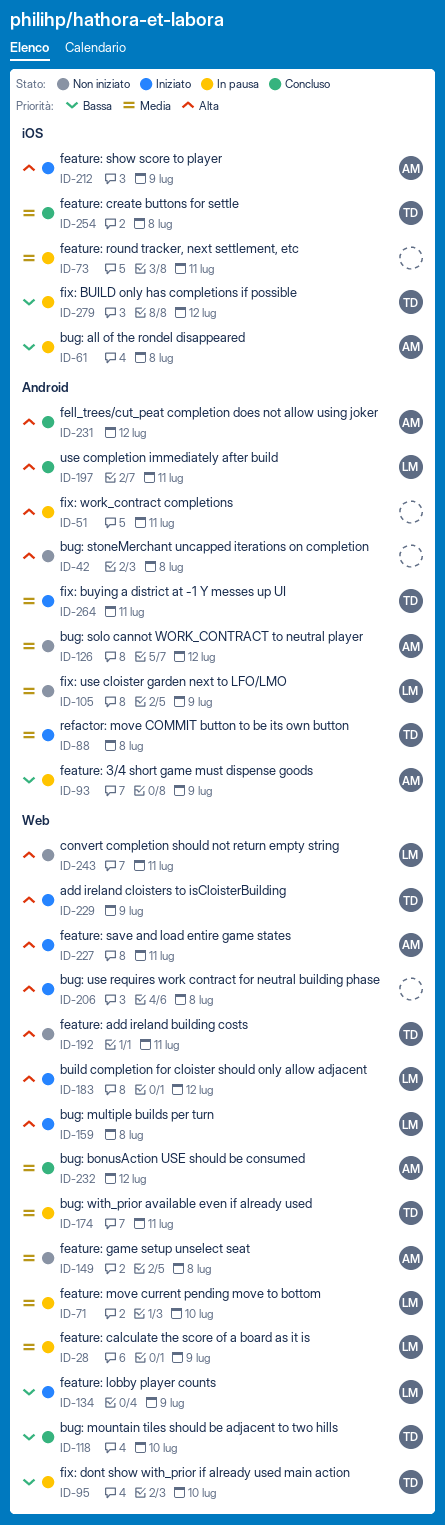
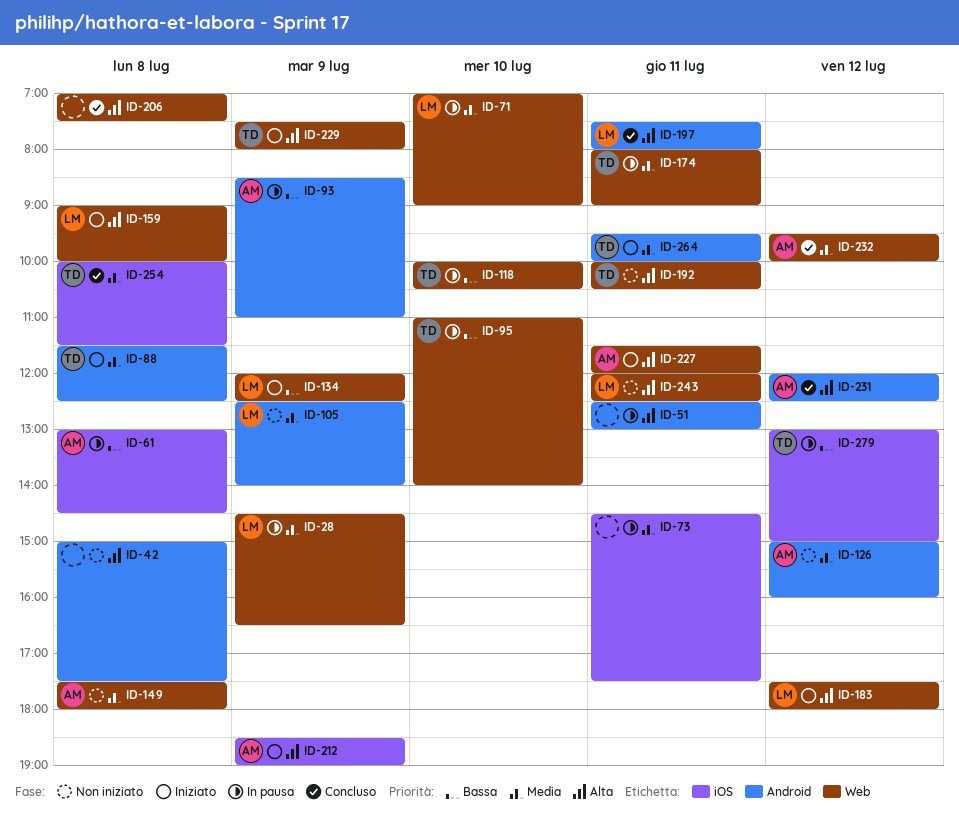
ID-118, status: Concluso -> In pausa
ID-206, status: Iniziato -> Concluso

